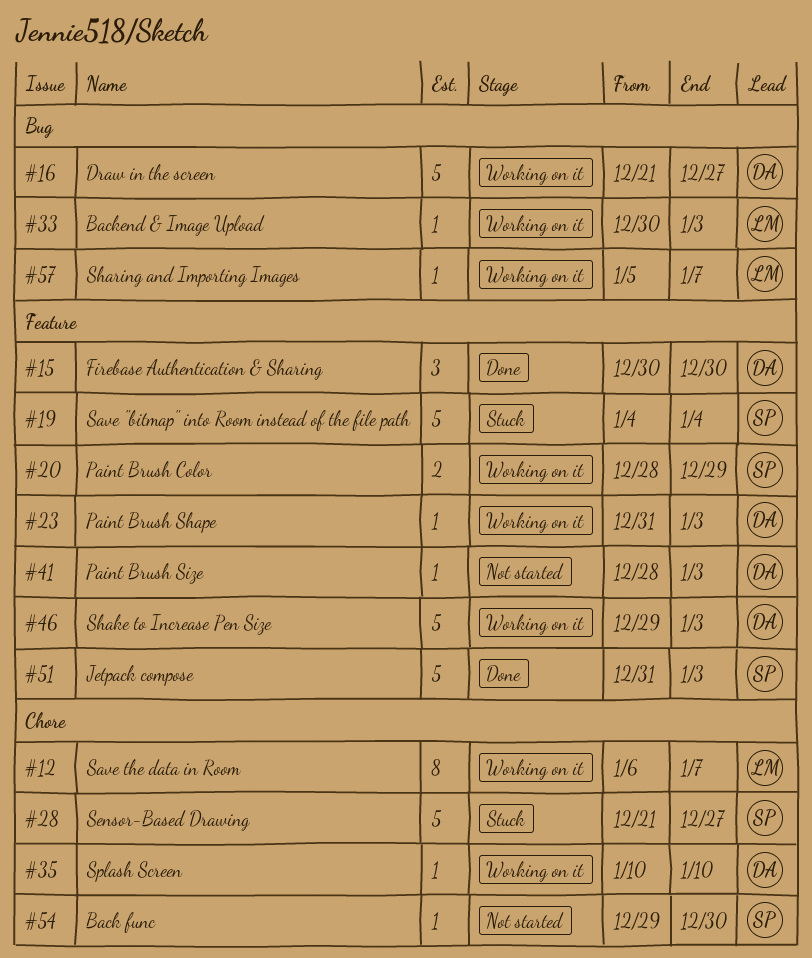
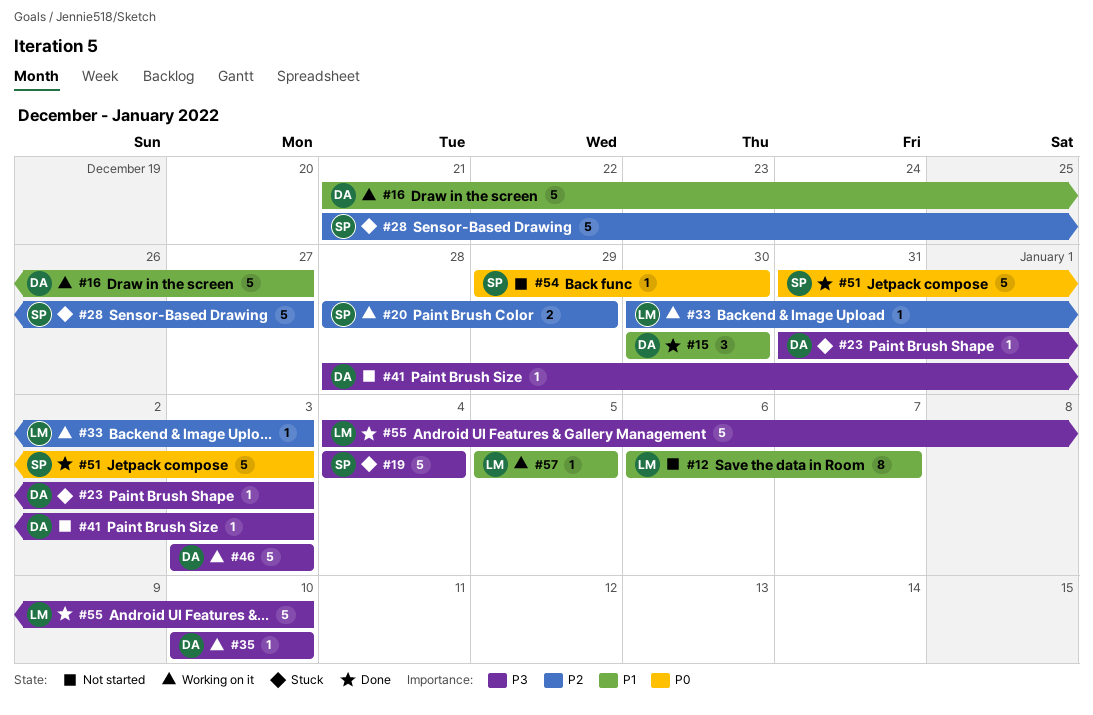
#12, status: Working on it -> Not started
#23, status: Working on it -> Stuck
#46, start: Dec 29 -> Jan 3
#55: none -> present
#57, due: Jan 7 -> Jan 5

